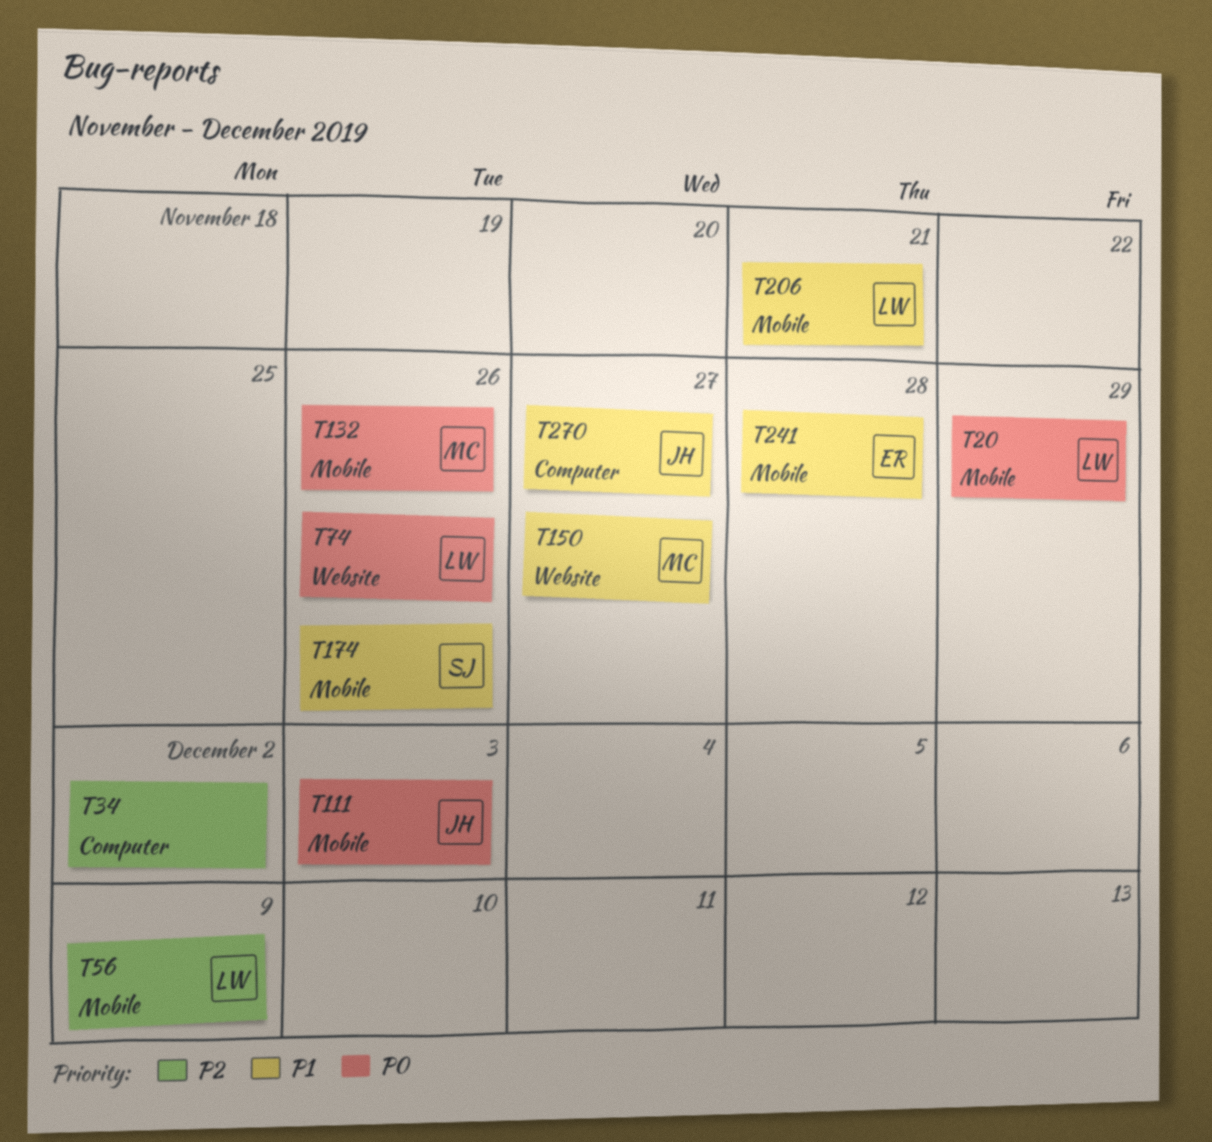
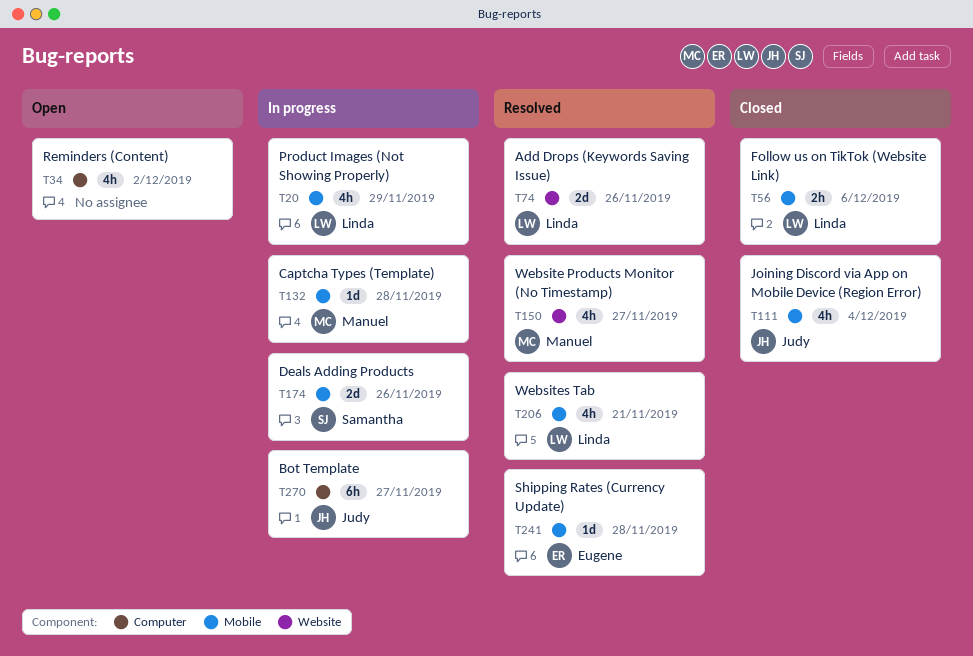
T56, due: Dec 9 -> Dec 6
T111, due: Dec 3 -> Dec 4
T132, due: Nov 26 -> Nov 28

